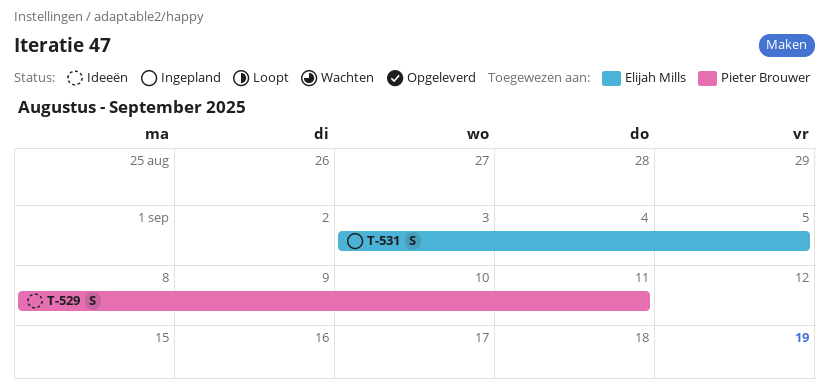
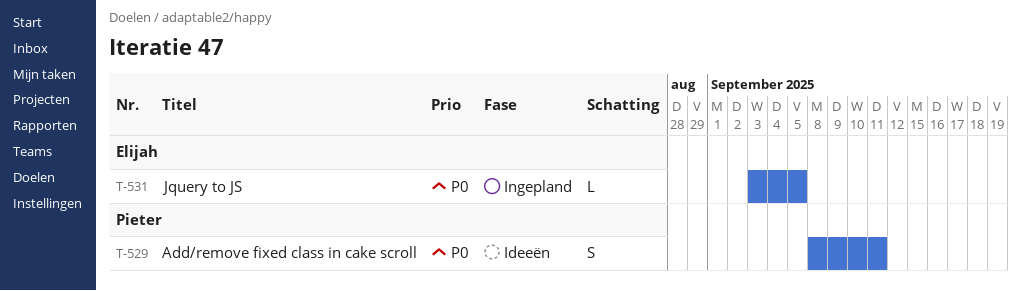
T-531, estimate: S -> L

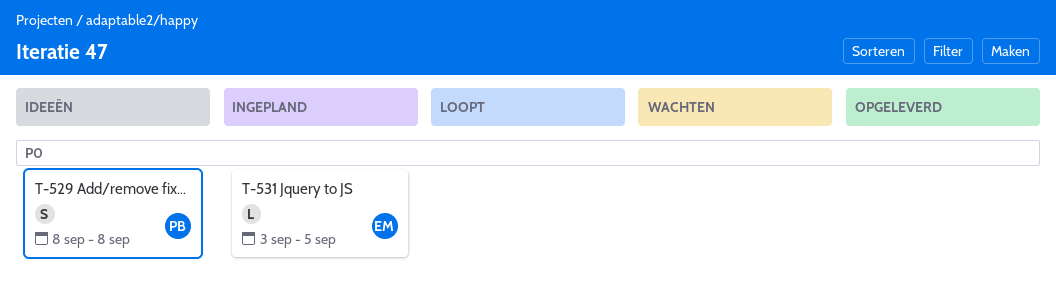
T-529, due: Sep 11 -> Sep 8

